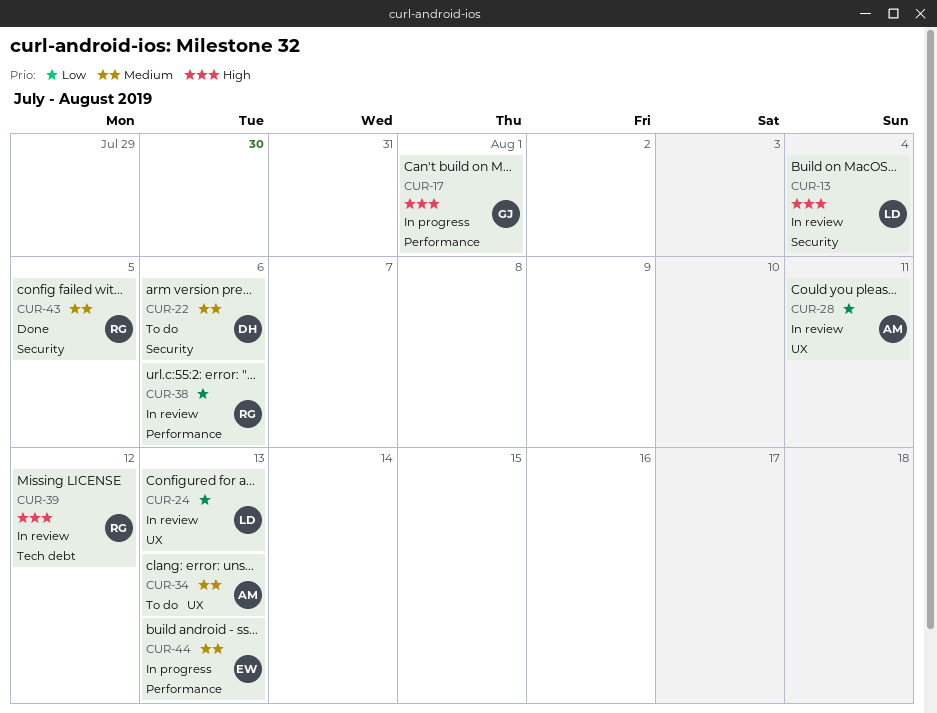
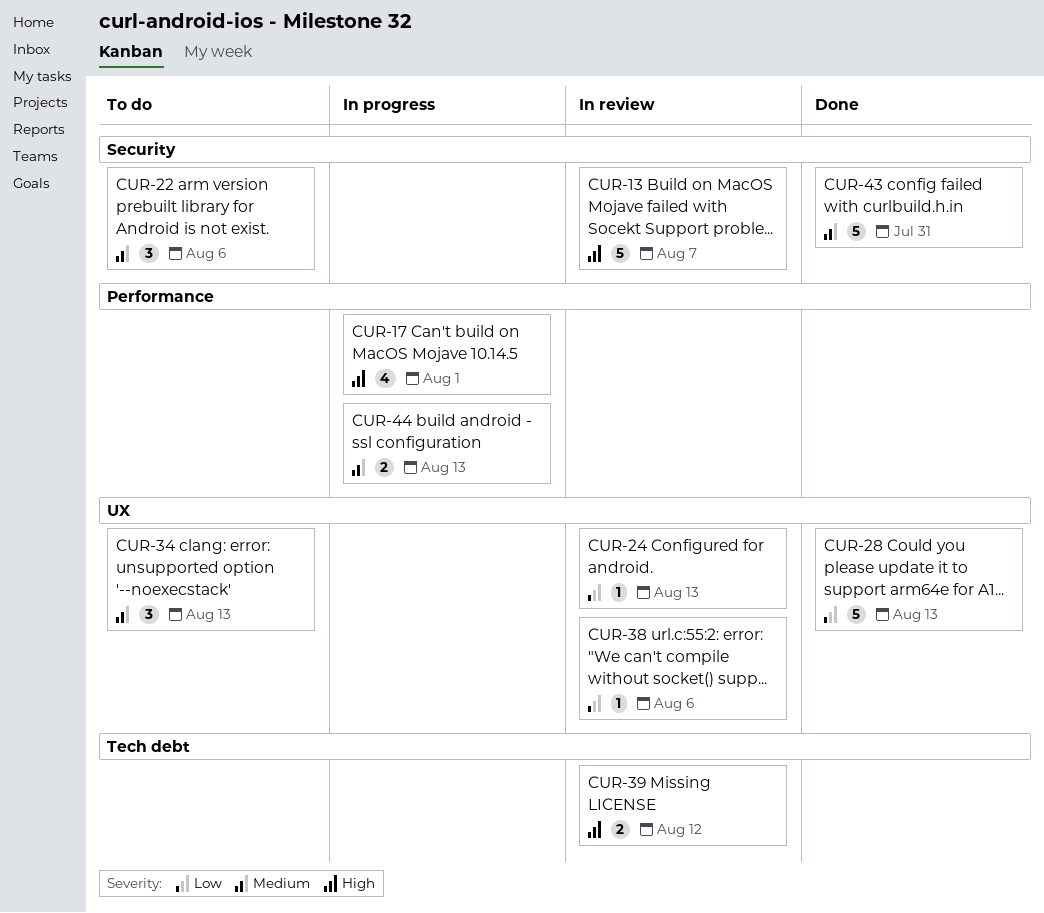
CUR-13, due: Aug 4 -> Aug 7
CUR-28, status: In review -> Done
CUR-28, due: Aug 11 -> Aug 13
CUR-38, label: Performance -> UX
CUR-43, due: Aug 5 -> Jul 31

